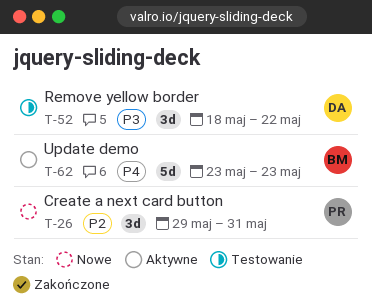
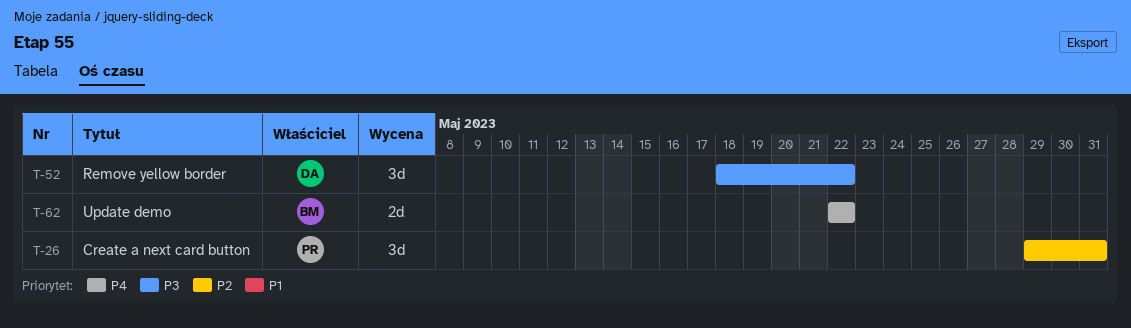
T-62, estimate: 5d -> 2d
T-62, start: May 23 -> May 22
T-62, due: May 23 -> May 22

